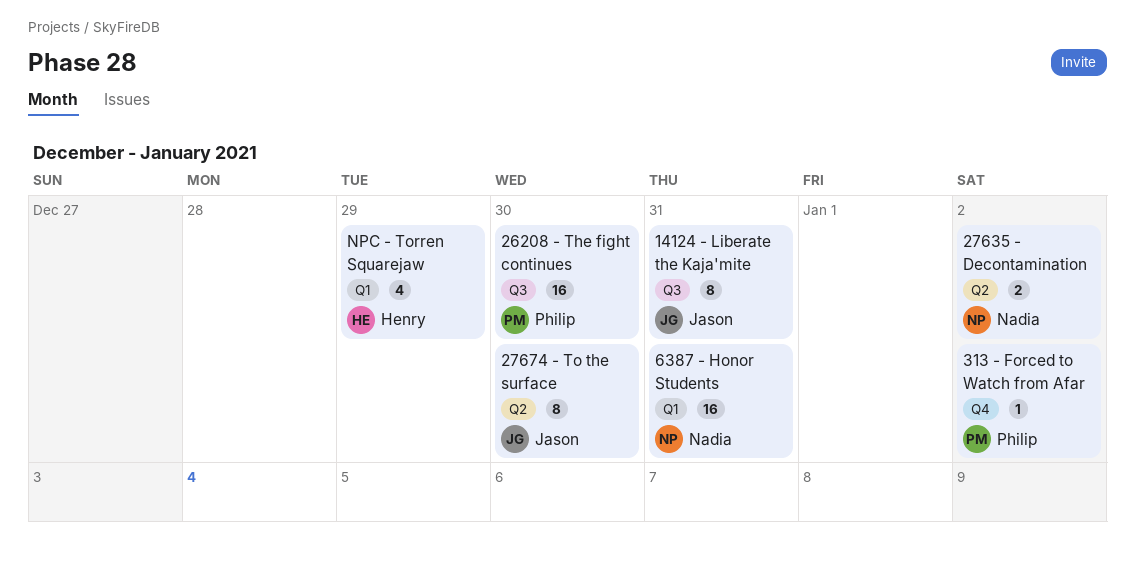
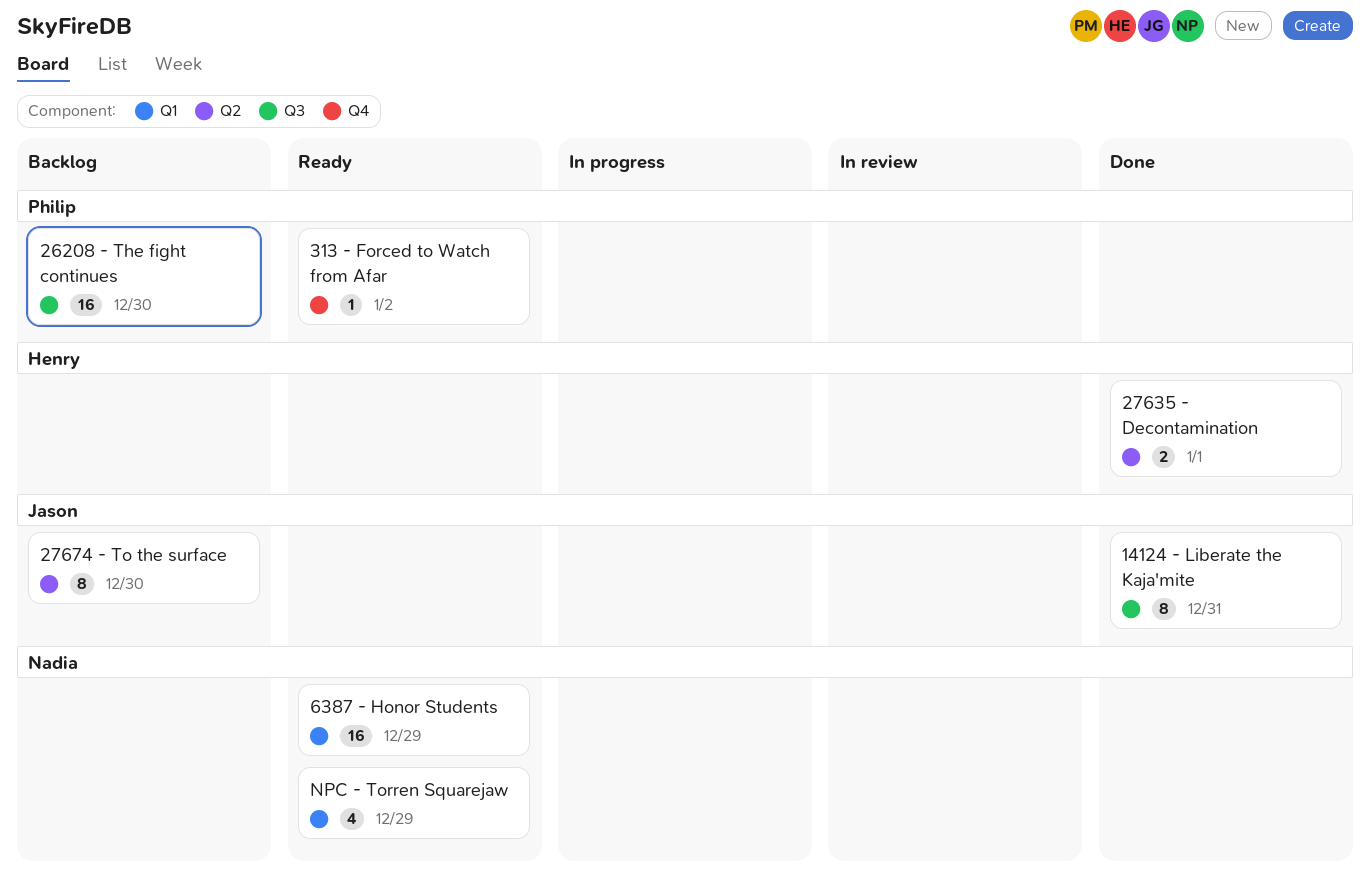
27635 - Decontamination, owner: Nadia -> Henry
27635 - Decontamination, due: Jan 2 -> Jan 1
6387 - Honor Students, due: Dec 31 -> Dec 29
NPC - Torren Squarejaw, owner: Henry -> Nadia

